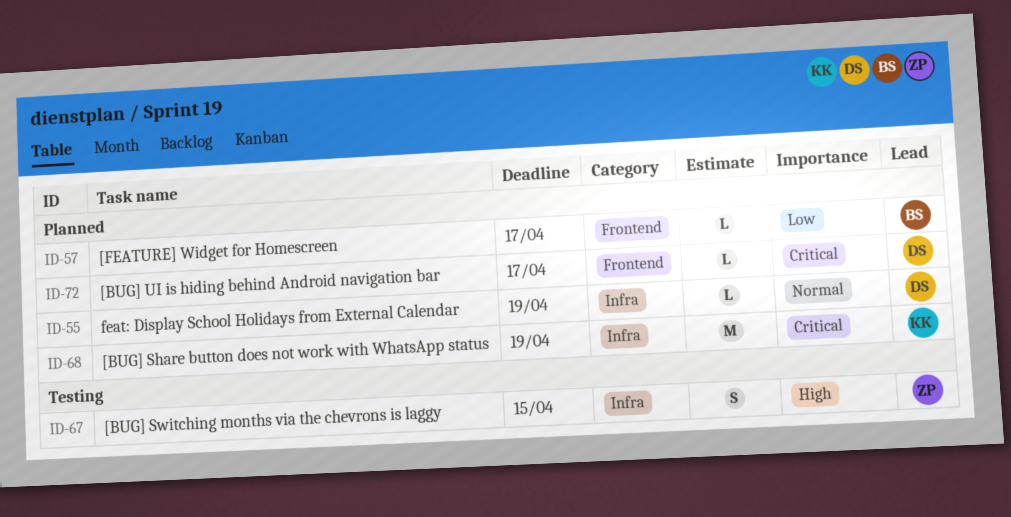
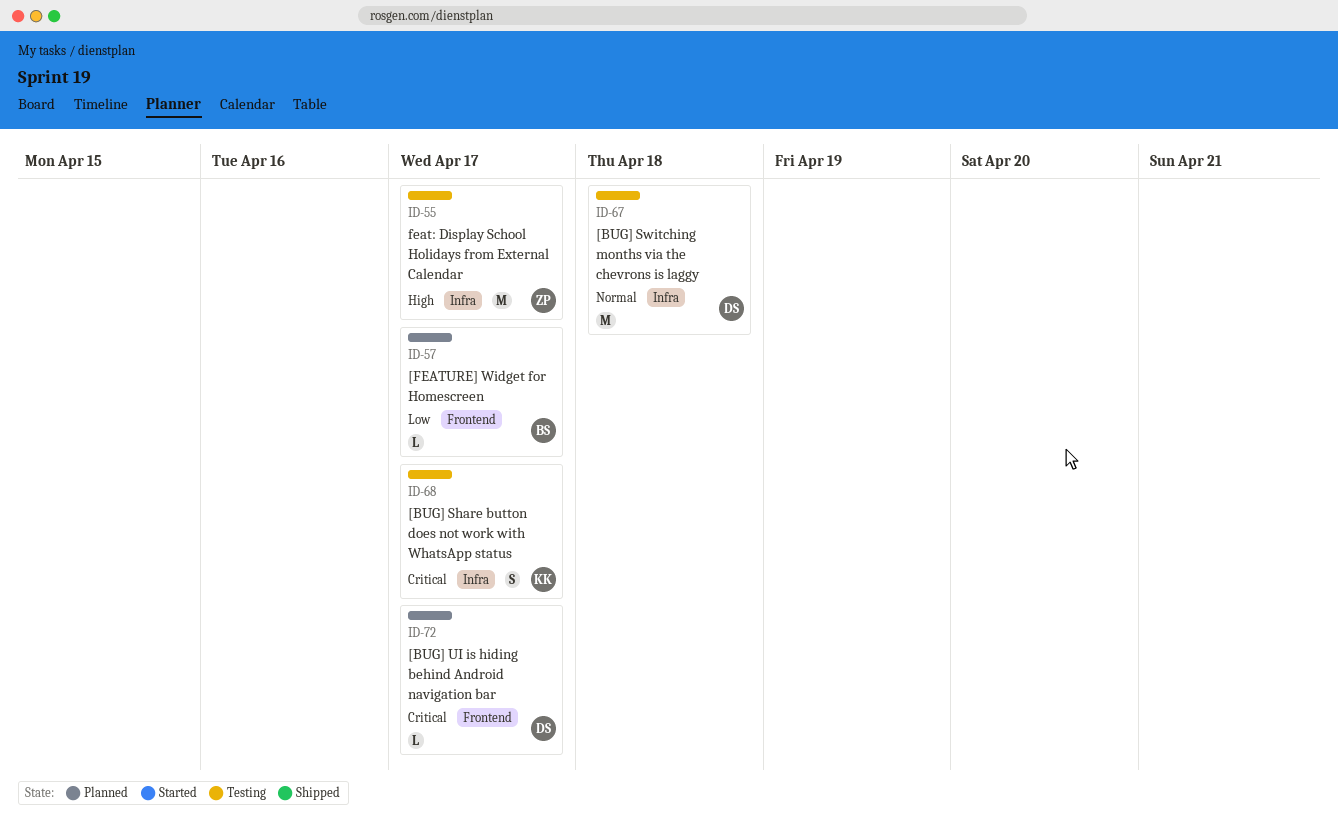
ID-55, status: Planned -> Testing
ID-55, owner: DS -> ZP
ID-55, priority: Normal -> High
ID-55, estimate: L -> M
ID-55, due: Apr 19 -> Apr 17
ID-67, owner: ZP -> DS
ID-67, priority: High -> Normal
ID-67, estimate: S -> M
ID-67, due: Apr 15 -> Apr 18
ID-68, status: Planned -> Testing
ID-68, estimate: M -> S
ID-68, due: Apr 19 -> Apr 17

